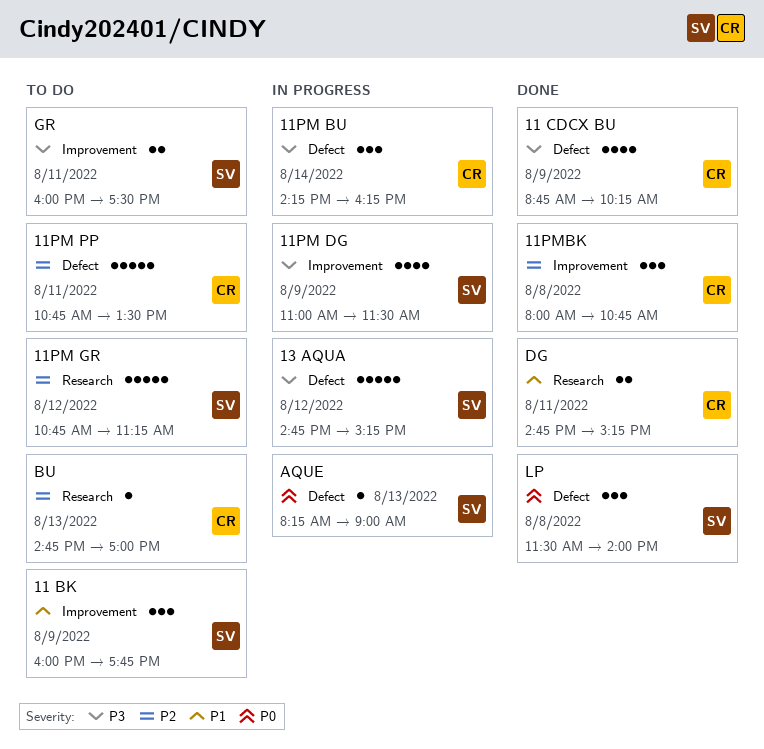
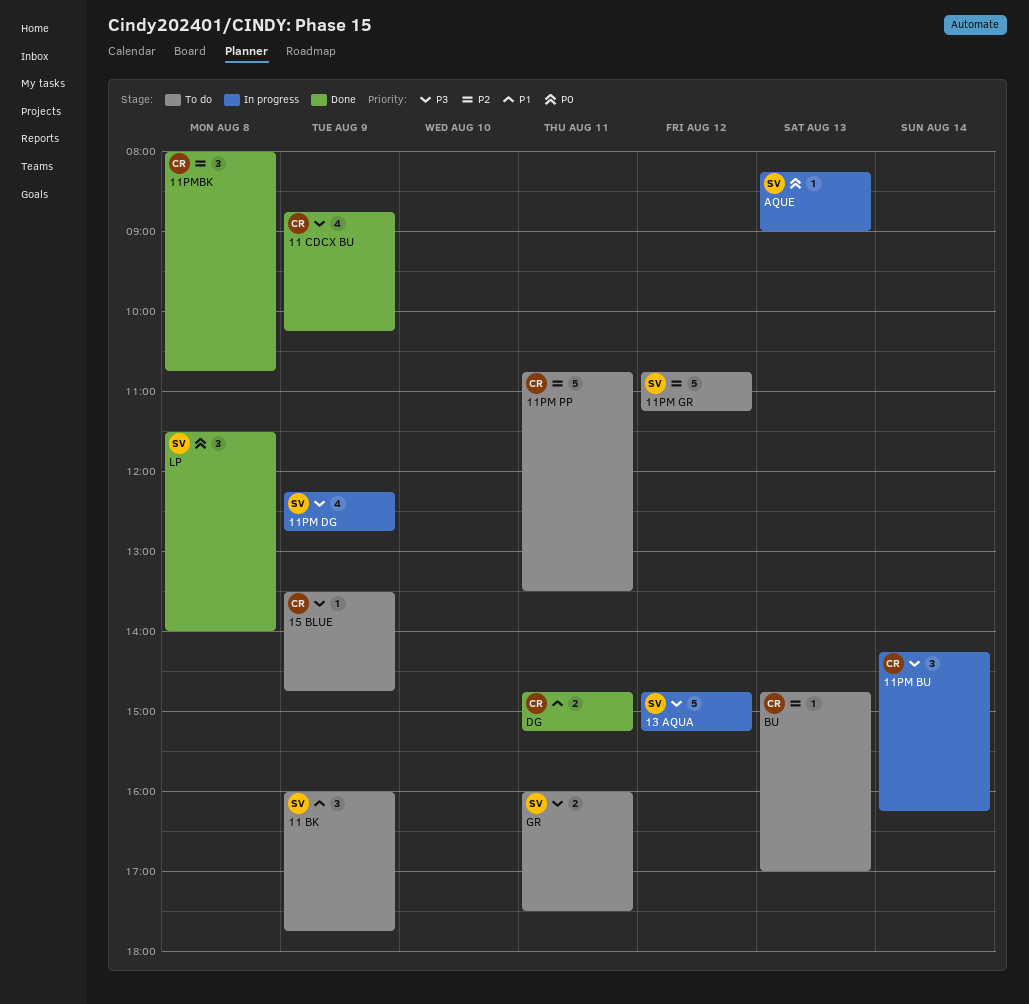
11PM DG, begins: 11:00 -> 12:15
11PM DG, ends: 11:30 -> 12:45
15 BLUE: none -> present

